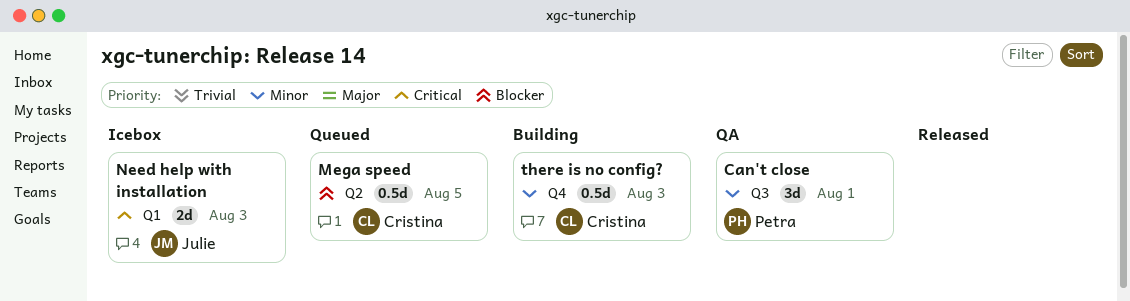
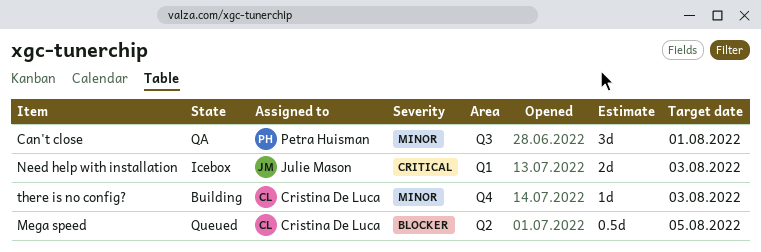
there is no config?, estimate: 0.5d -> 1d

